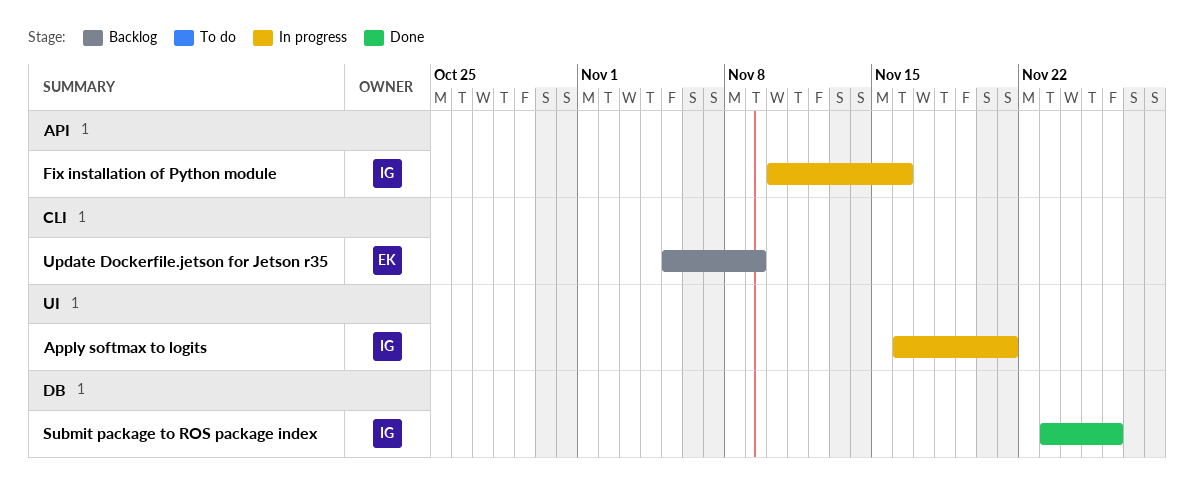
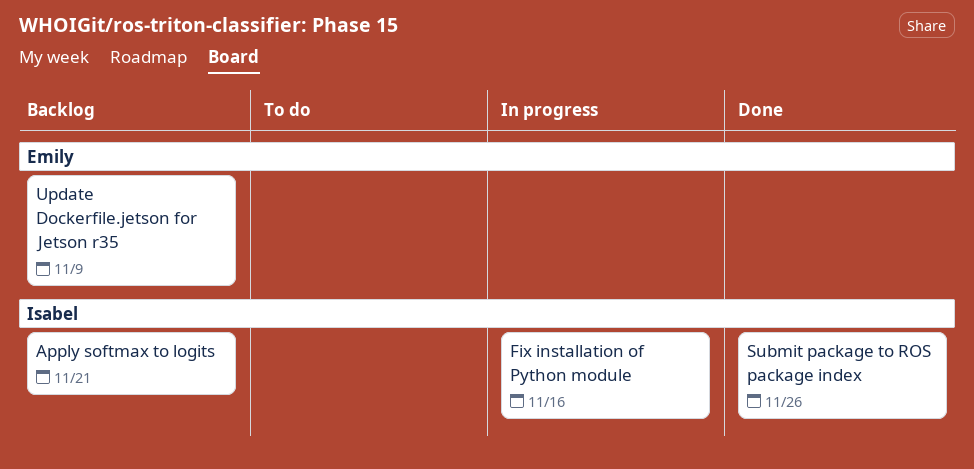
Apply softmax to logits, status: In progress -> Backlog

